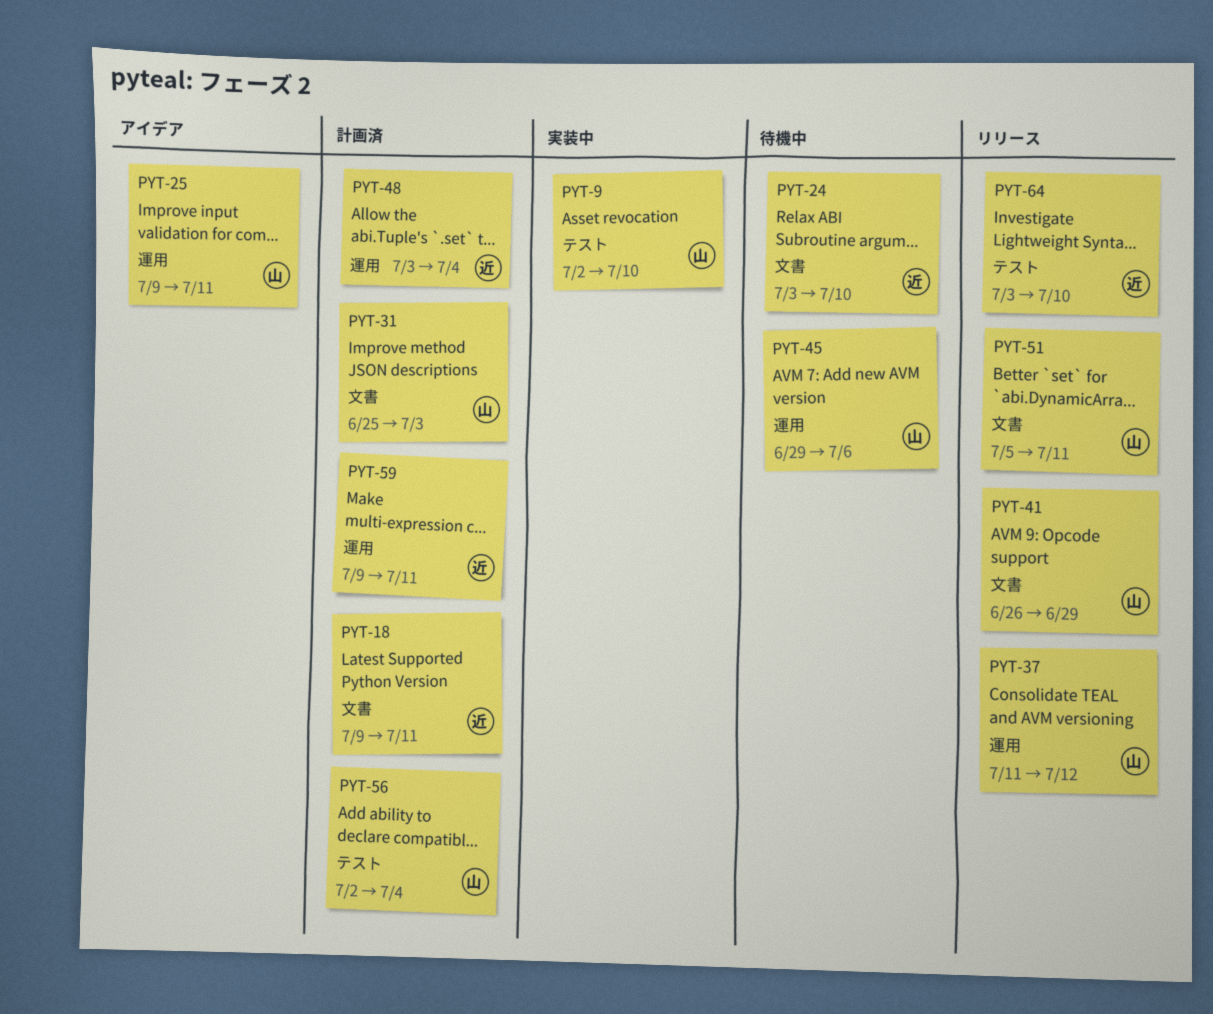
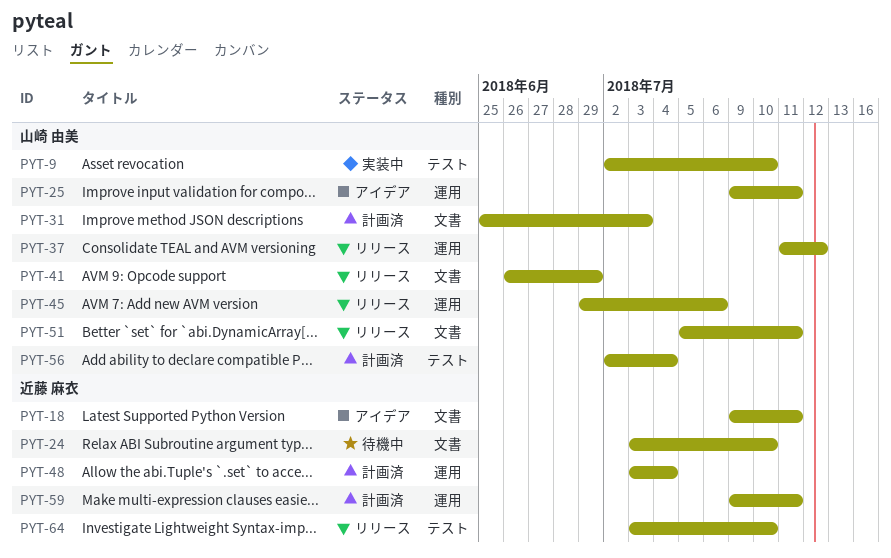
PYT-18, status: 計画済 -> アイデア
PYT-45, status: 待機中 -> リリース

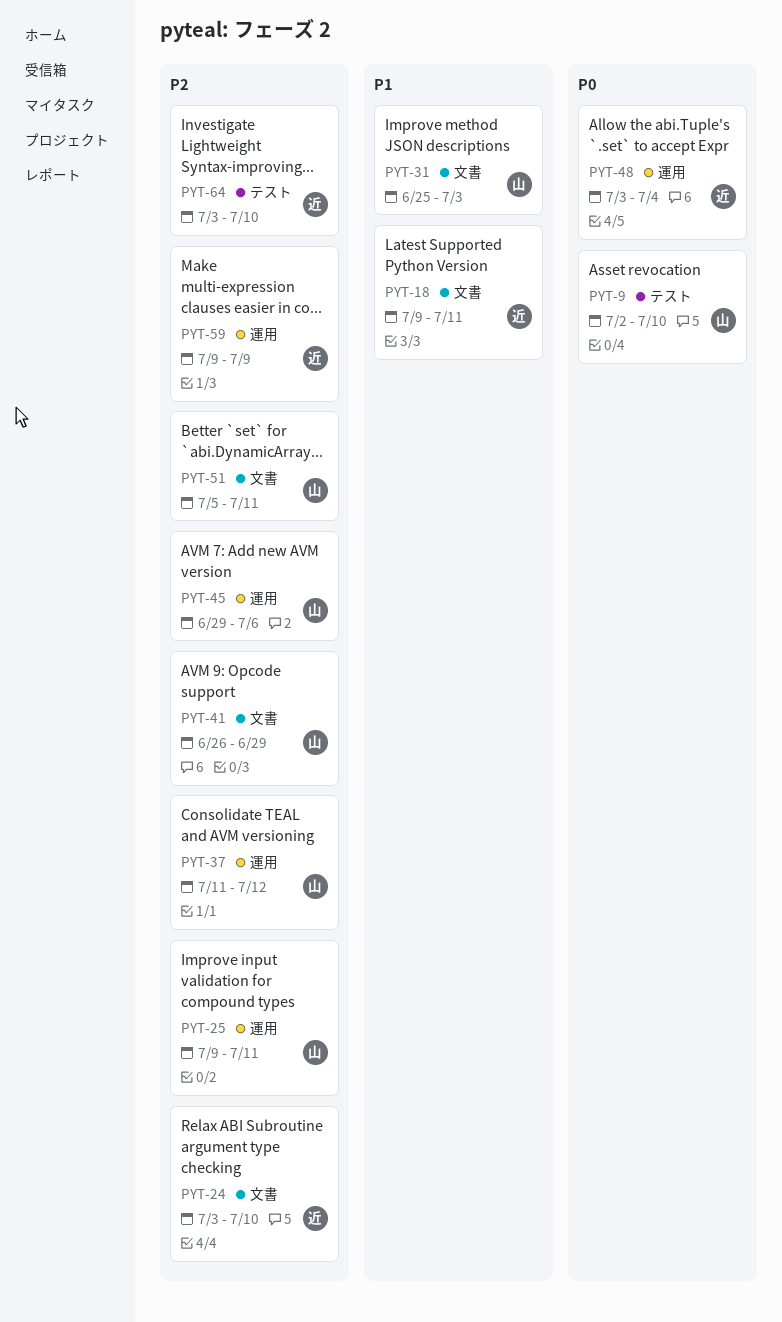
PYT-56: present -> none
PYT-59, due: Jul 11 -> Jul 9

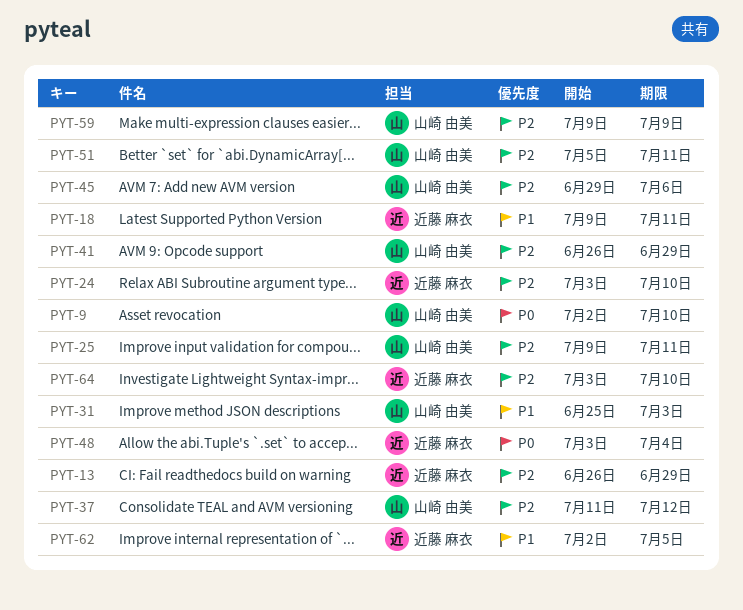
PYT-13: none -> present
PYT-59, owner: 近藤 麻衣 -> 山崎 由美
PYT-62: none -> present

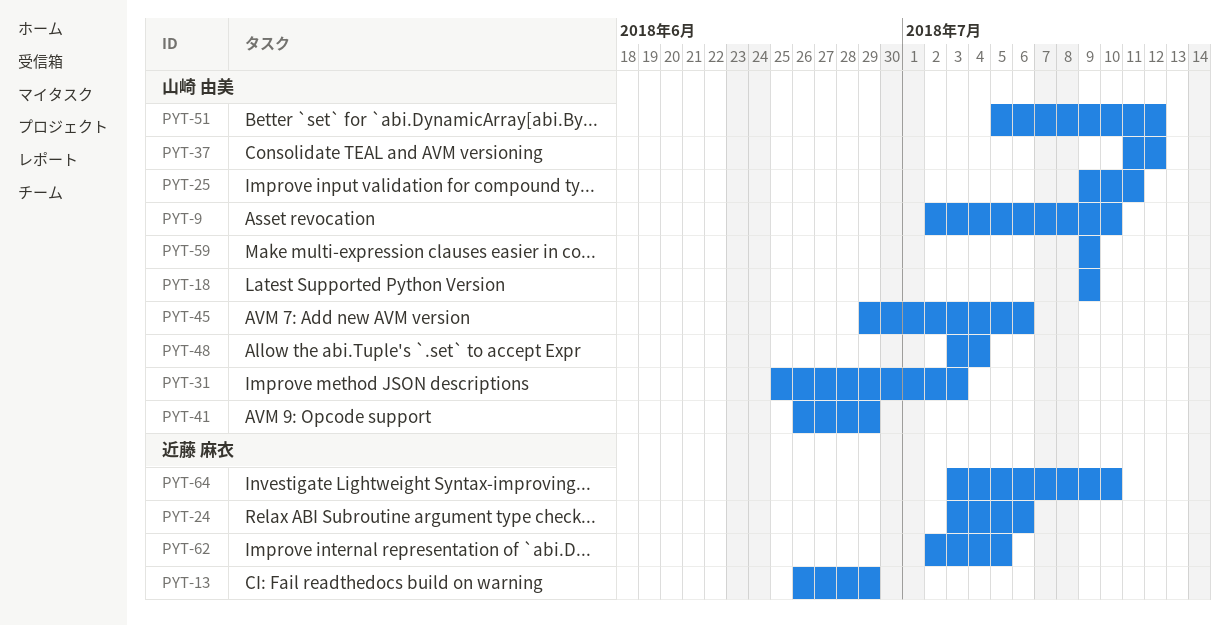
PYT-18, owner: 近藤 麻衣 -> 山崎 由美
PYT-18, due: Jul 11 -> Jul 9
PYT-24, due: Jul 10 -> Jul 6
PYT-48, owner: 近藤 麻衣 -> 山崎 由美
PYT-51, due: Jul 11 -> Jul 12

